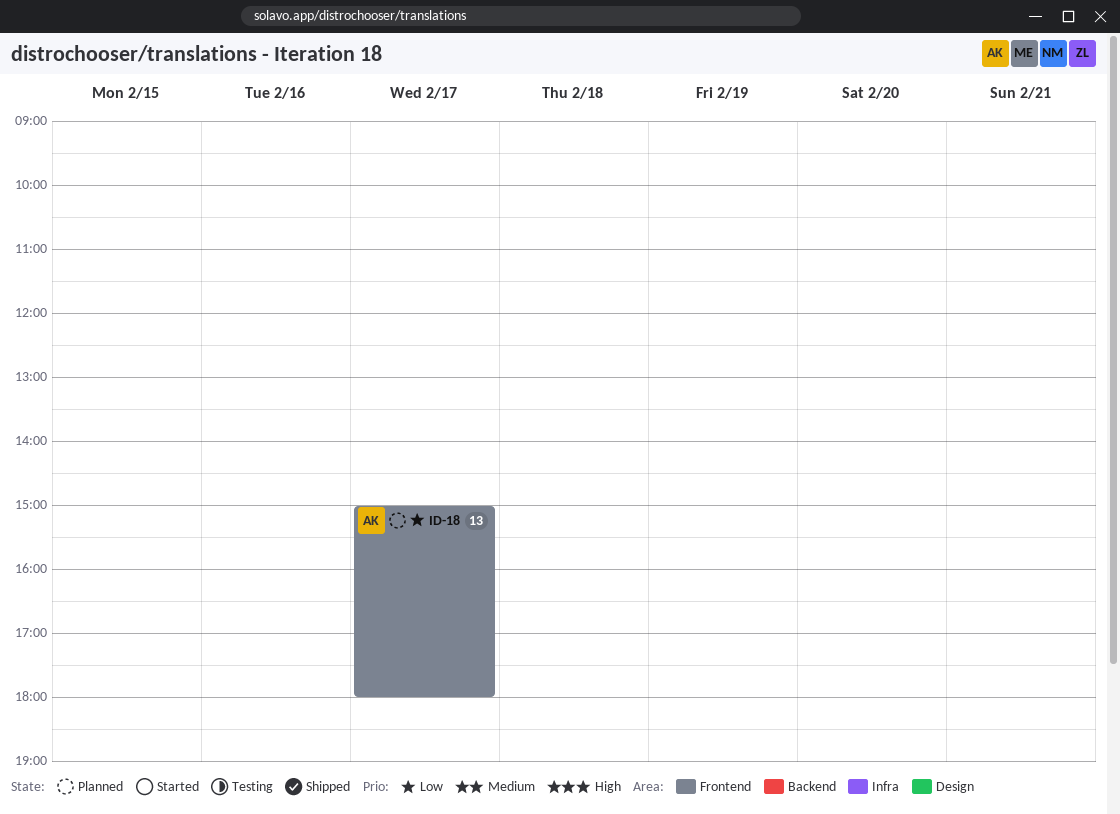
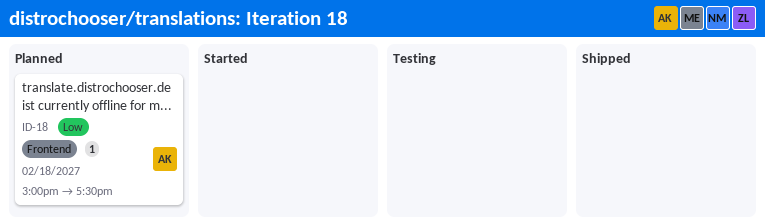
ID-18, estimate: 13 -> 1
ID-18, day: Feb 17 -> Feb 18
ID-18, ends: 18:00 -> 17:30

